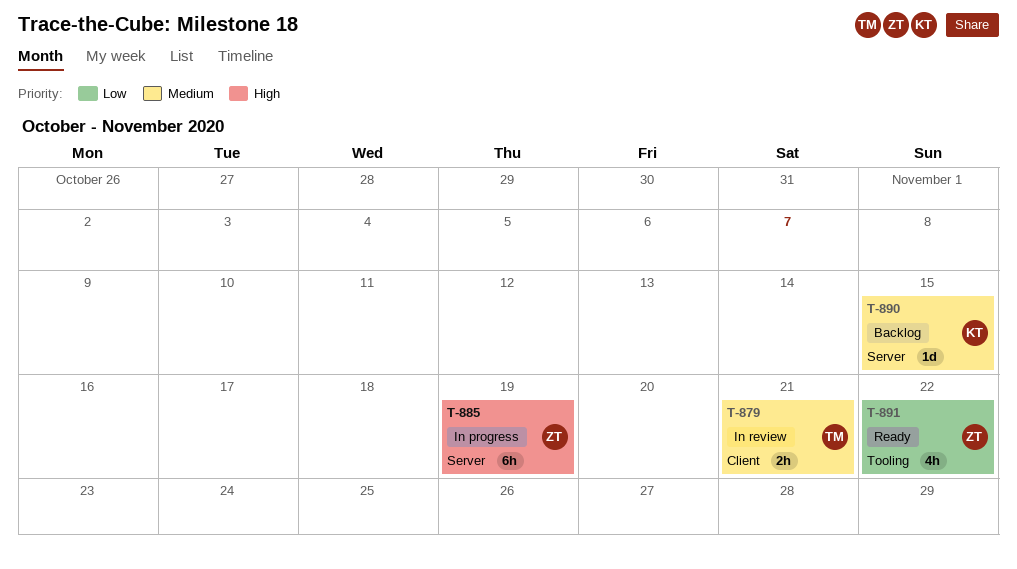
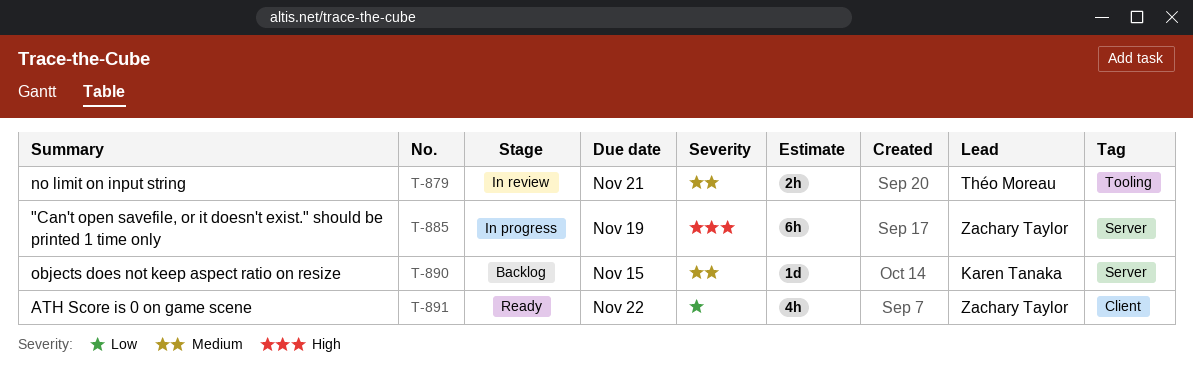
T-879, label: Client -> Tooling
T-891, label: Tooling -> Client

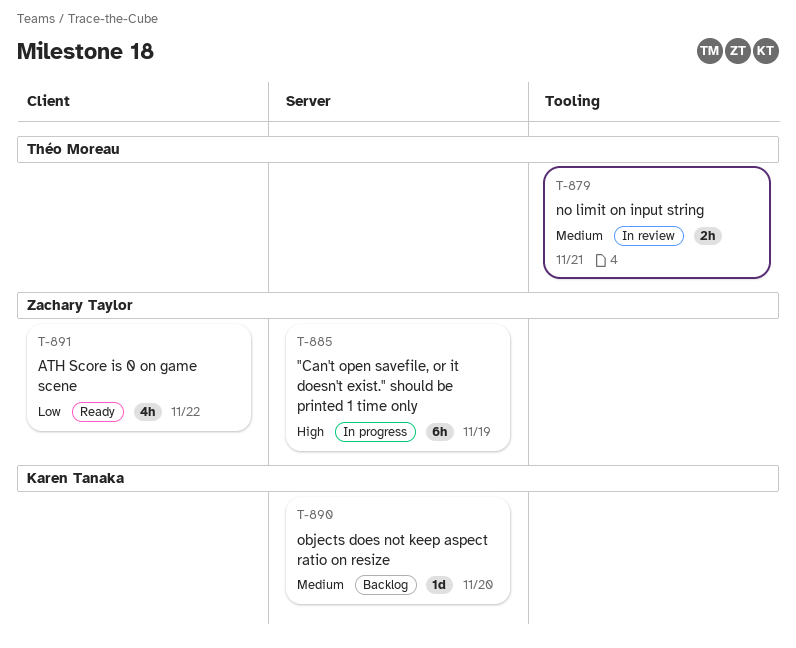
T-890, due: Nov 15 -> Nov 20

